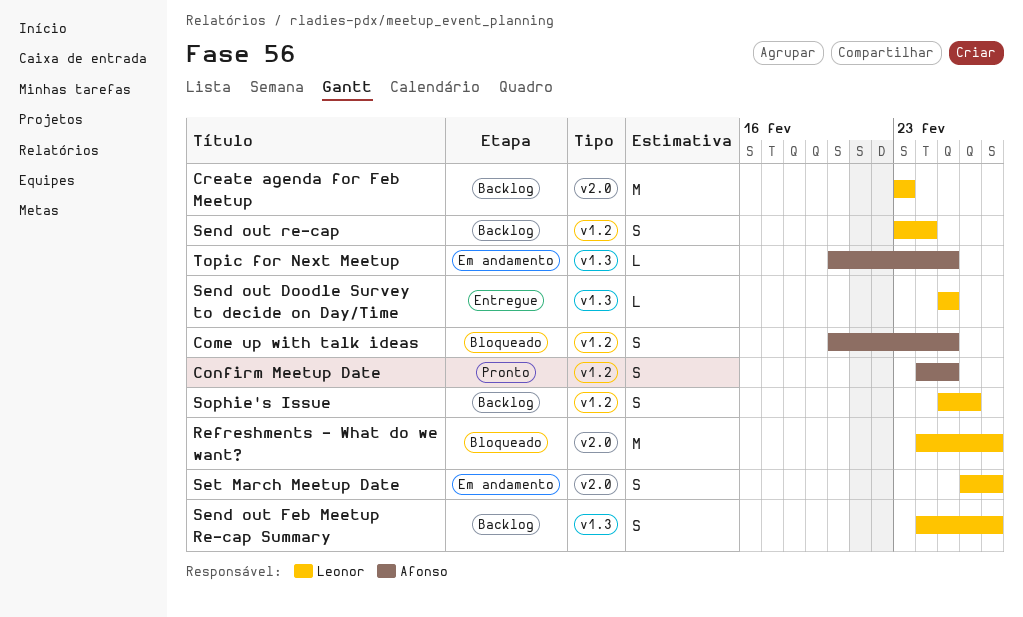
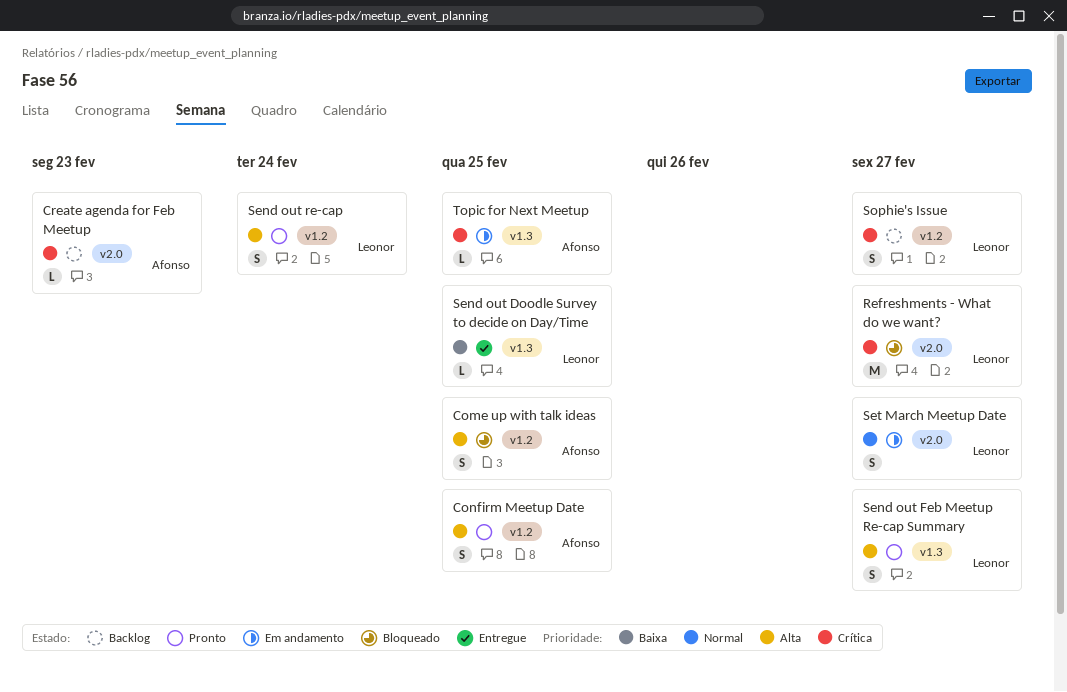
Create agenda for Feb Meetup, owner: Leonor -> Afonso
Create agenda for Feb Meetup, estimate: M -> L
Send out Feb Meetup Re-cap Summary, status: Backlog -> Pronto
Send out re-cap, status: Backlog -> Pronto
Sophie's Issue, due: Feb 26 -> Feb 27

